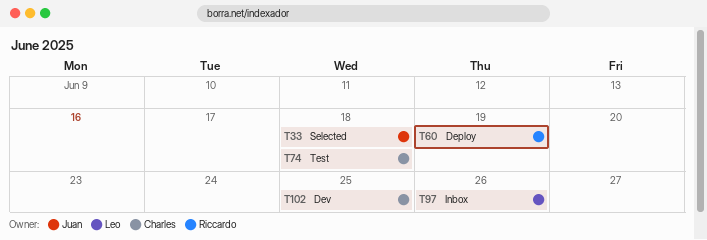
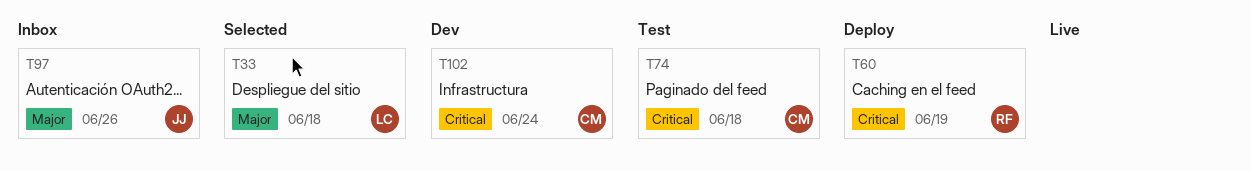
T33, owner: Juan -> Leo
T97, owner: Leo -> Juan
T102, due: Jun 25 -> Jun 24

